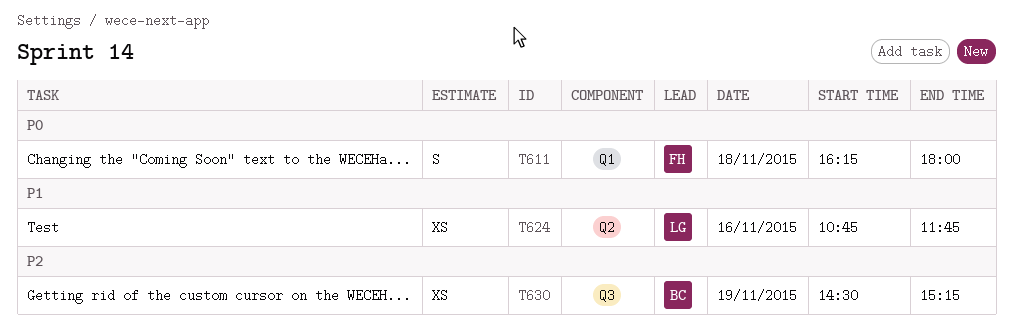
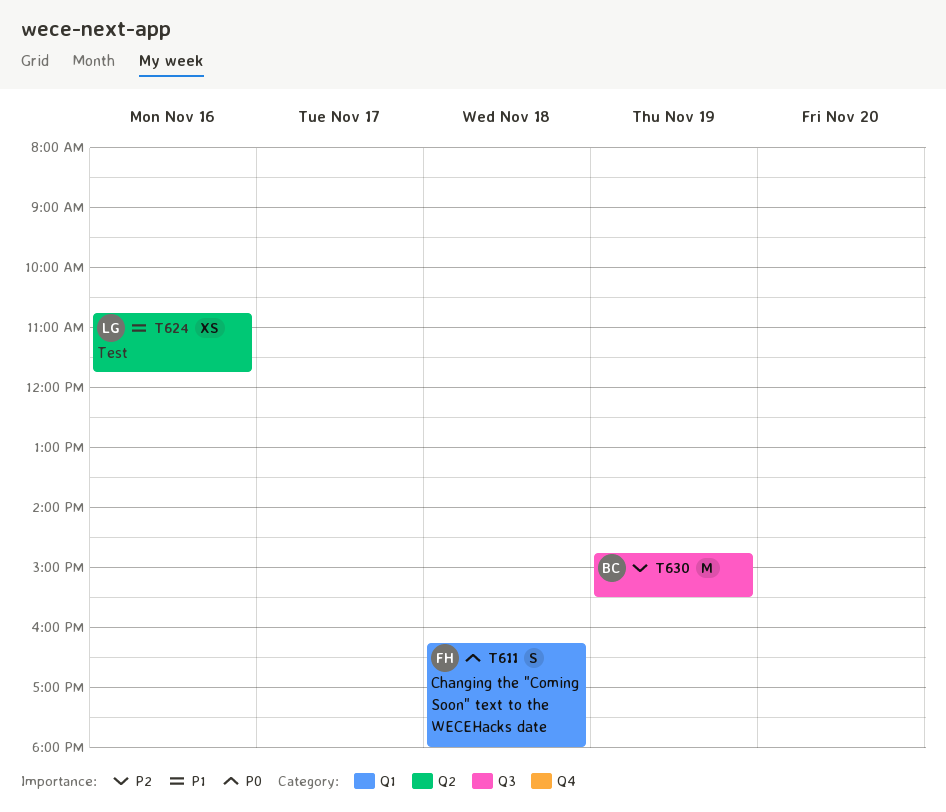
T630, estimate: XS -> M
T630, begins: 14:30 -> 14:45
T630, ends: 15:15 -> 15:30

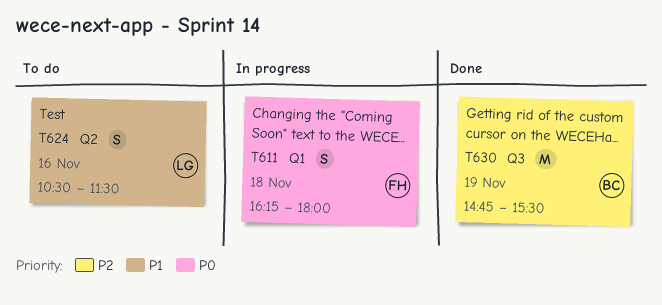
T624, estimate: XS -> S
T624, begins: 10:45 -> 10:30
T624, ends: 11:45 -> 11:30

